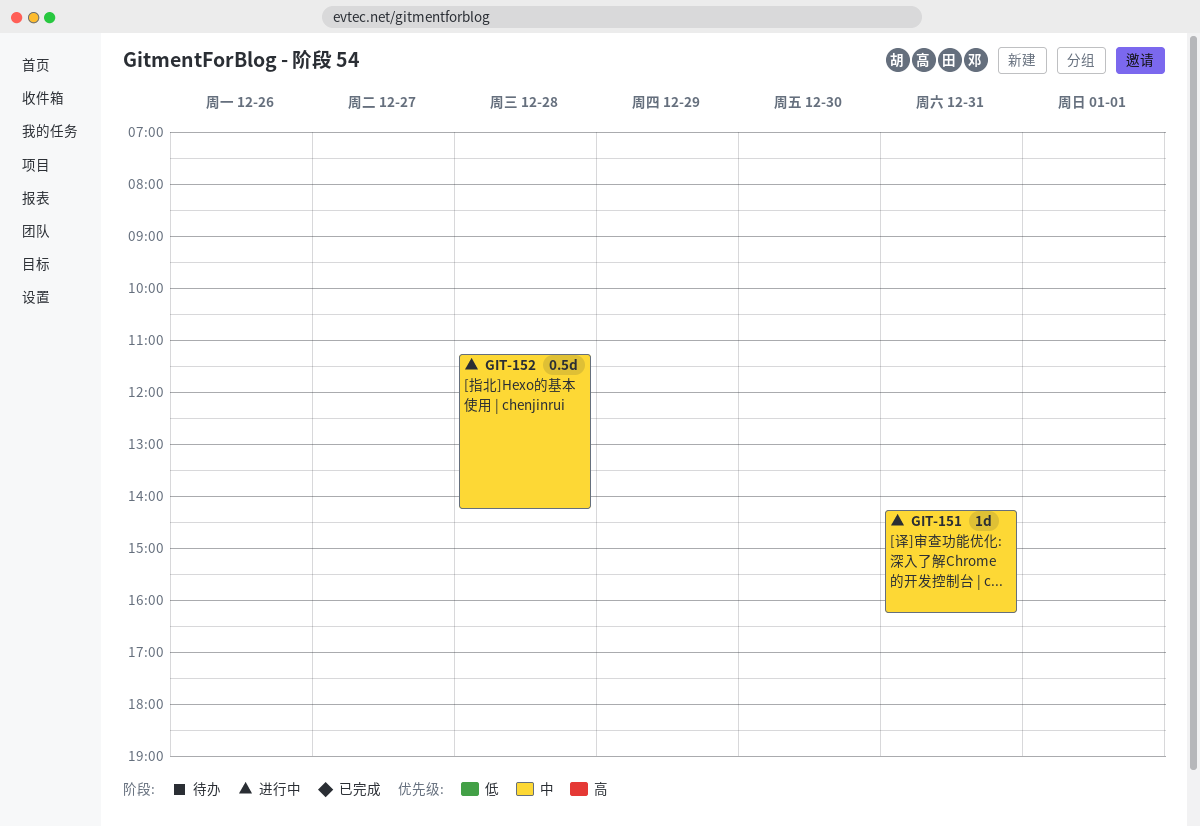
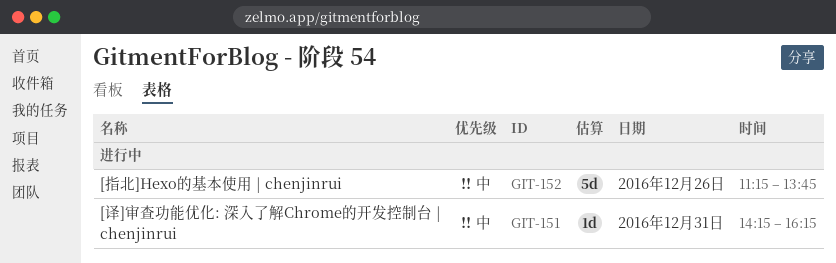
GIT-152, estimate: 0.5d -> 5d
GIT-152, day: Dec 28 -> Dec 26
GIT-152, ends: 14:15 -> 13:45

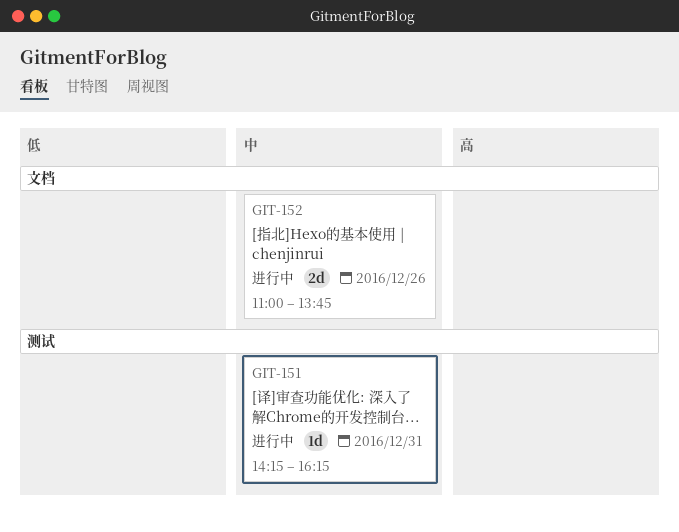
GIT-152, estimate: 5d -> 2d
GIT-152, begins: 11:15 -> 11:00

